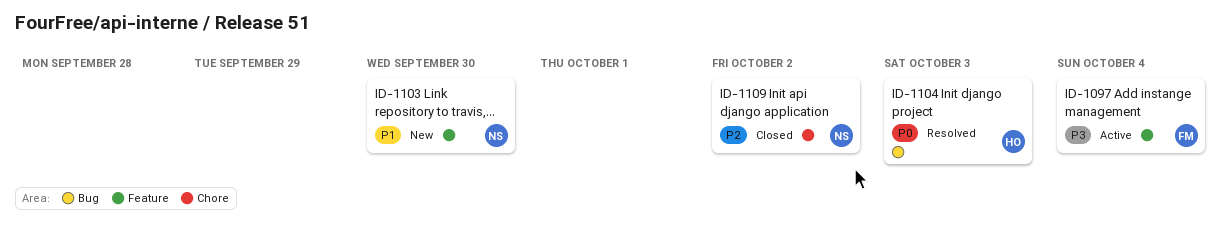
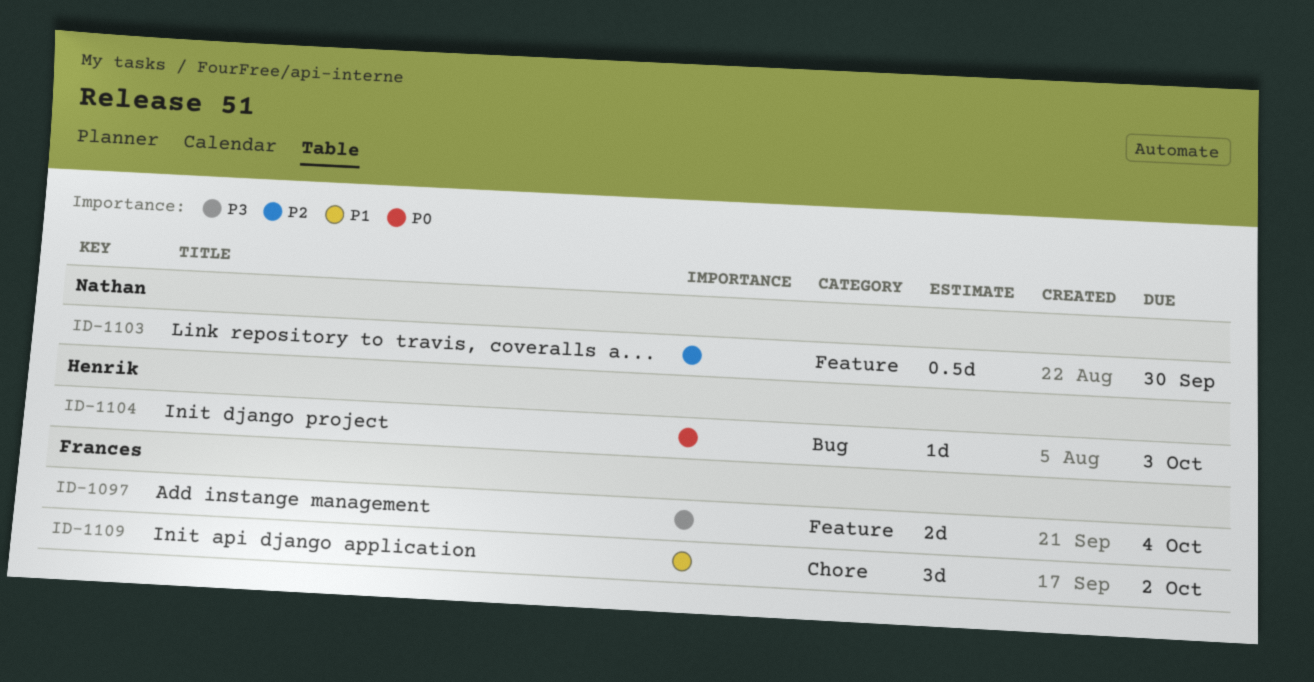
ID-1103, priority: P1 -> P2
ID-1109, owner: Nathan -> Frances
ID-1109, priority: P2 -> P1

